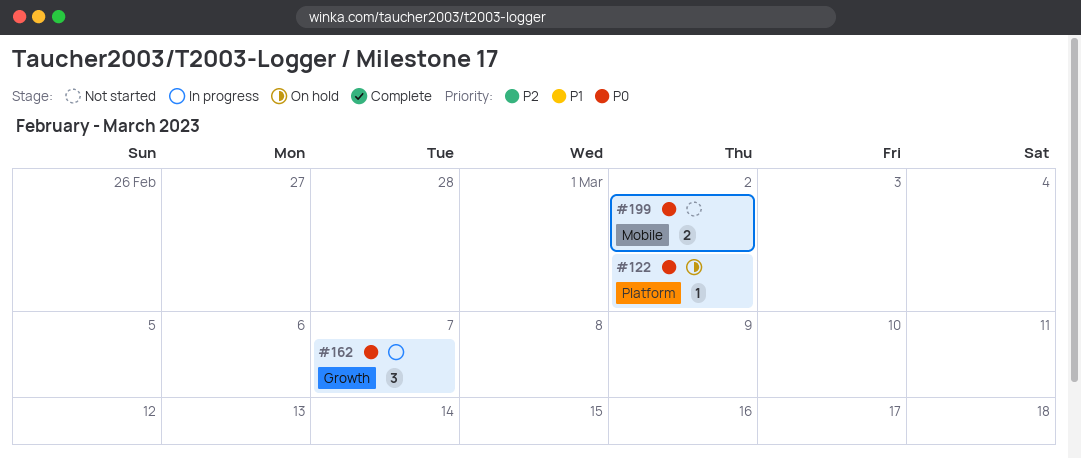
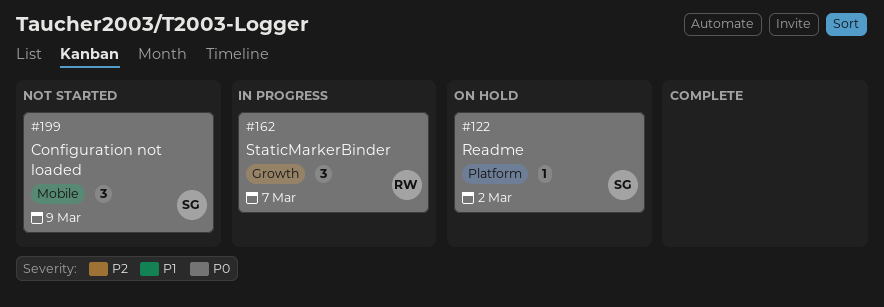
#199, estimate: 2 -> 3
#199, due: Mar 2 -> Mar 9

